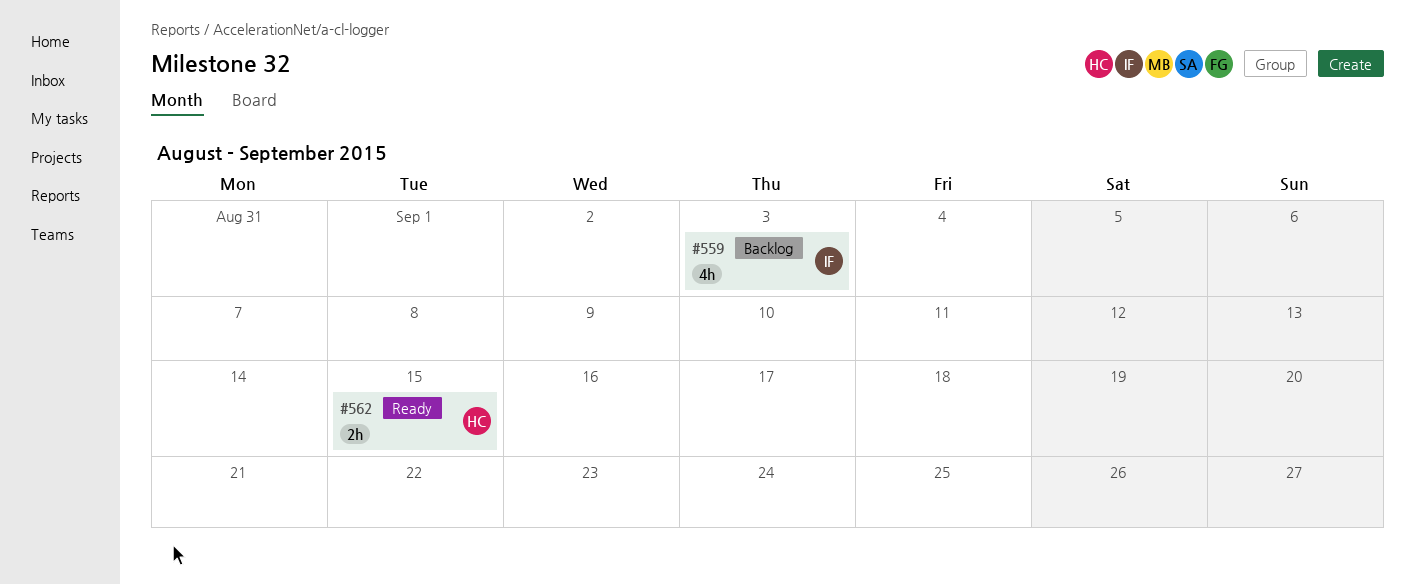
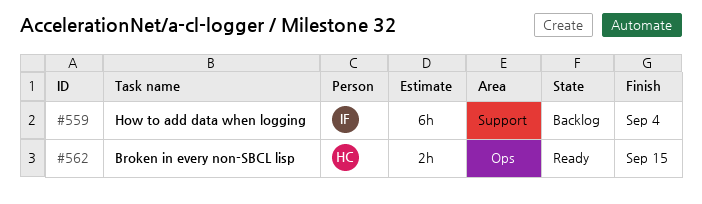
#559, estimate: 4h -> 6h
#559, due: Sep 3 -> Sep 4

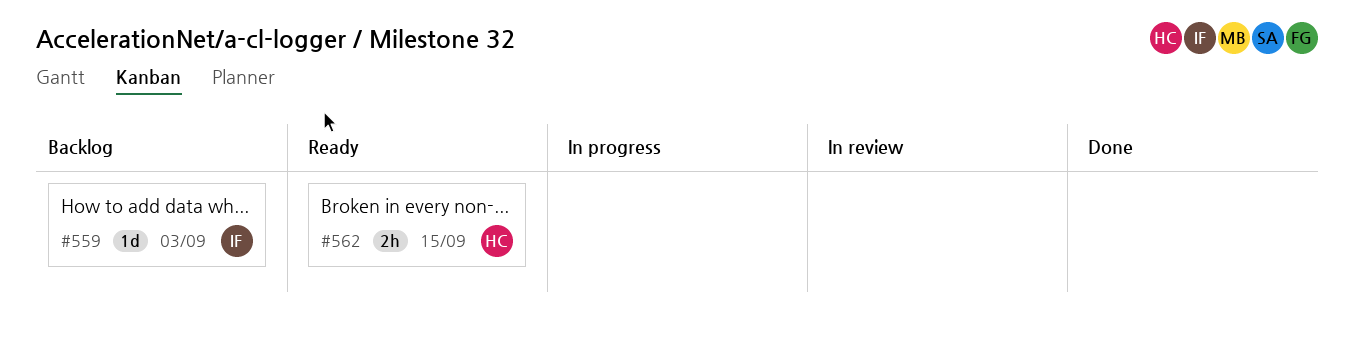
#559, estimate: 6h -> 1d
#559, due: Sep 4 -> Sep 3

